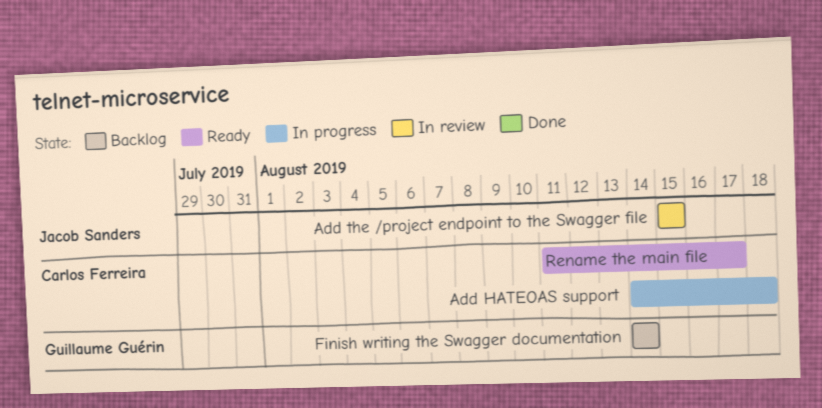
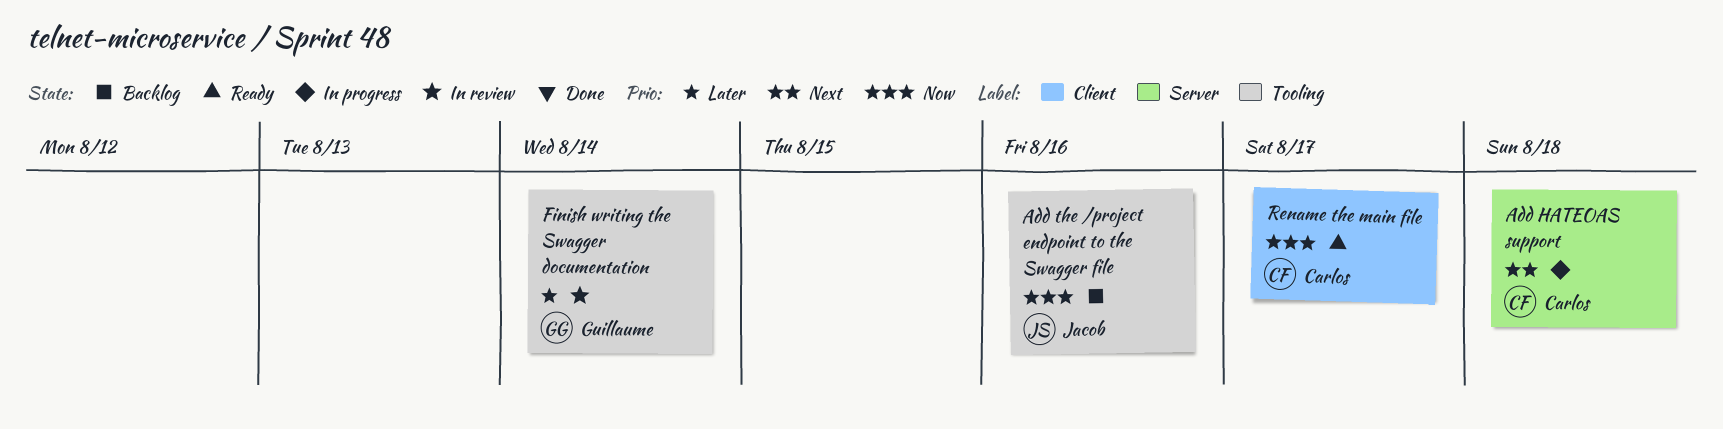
Add the /project endpoint to the Swagger file, status: In review -> Backlog
Add the /project endpoint to the Swagger file, due: Aug 15 -> Aug 16
Finish writing the Swagger documentation, status: Backlog -> In review

